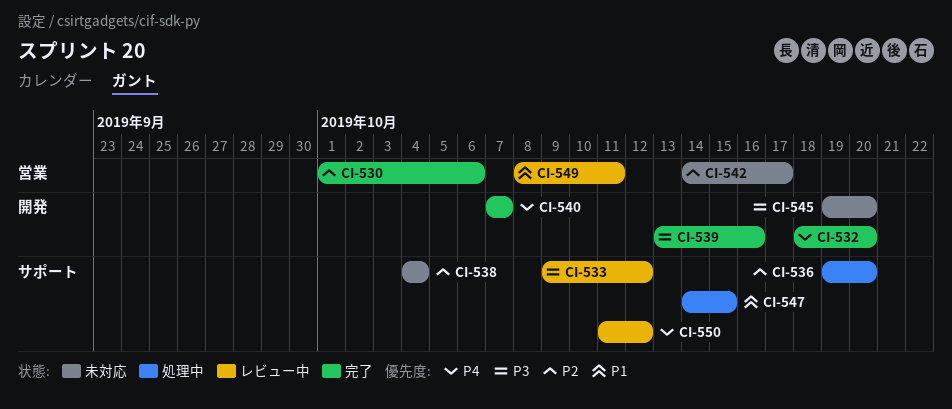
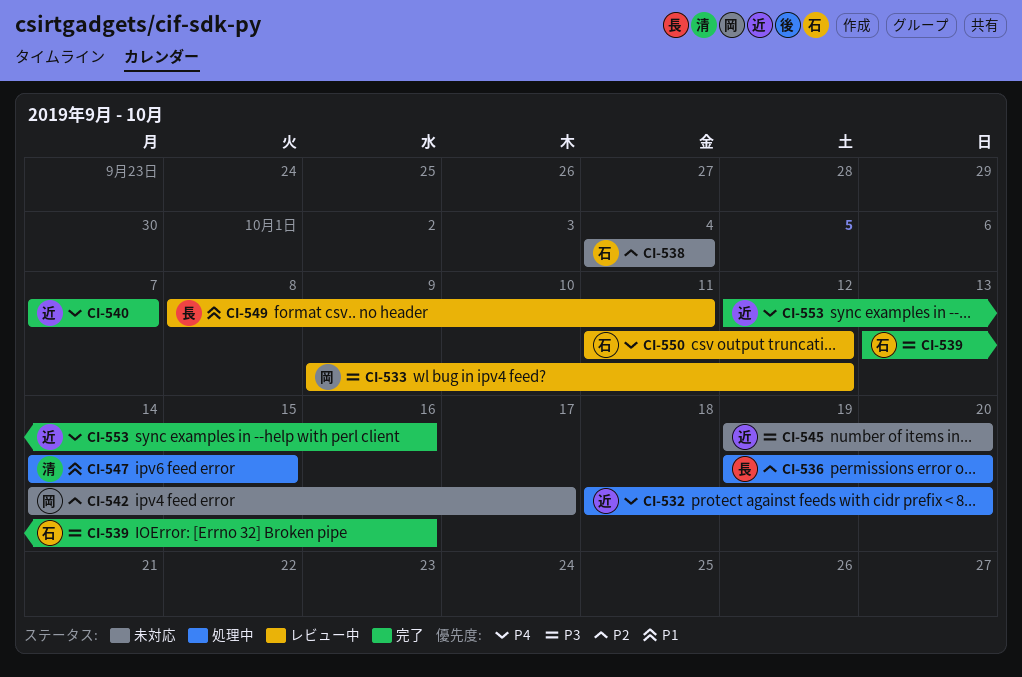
CI-530: present -> none
CI-532, status: 完了 -> 処理中
CI-553: none -> present

